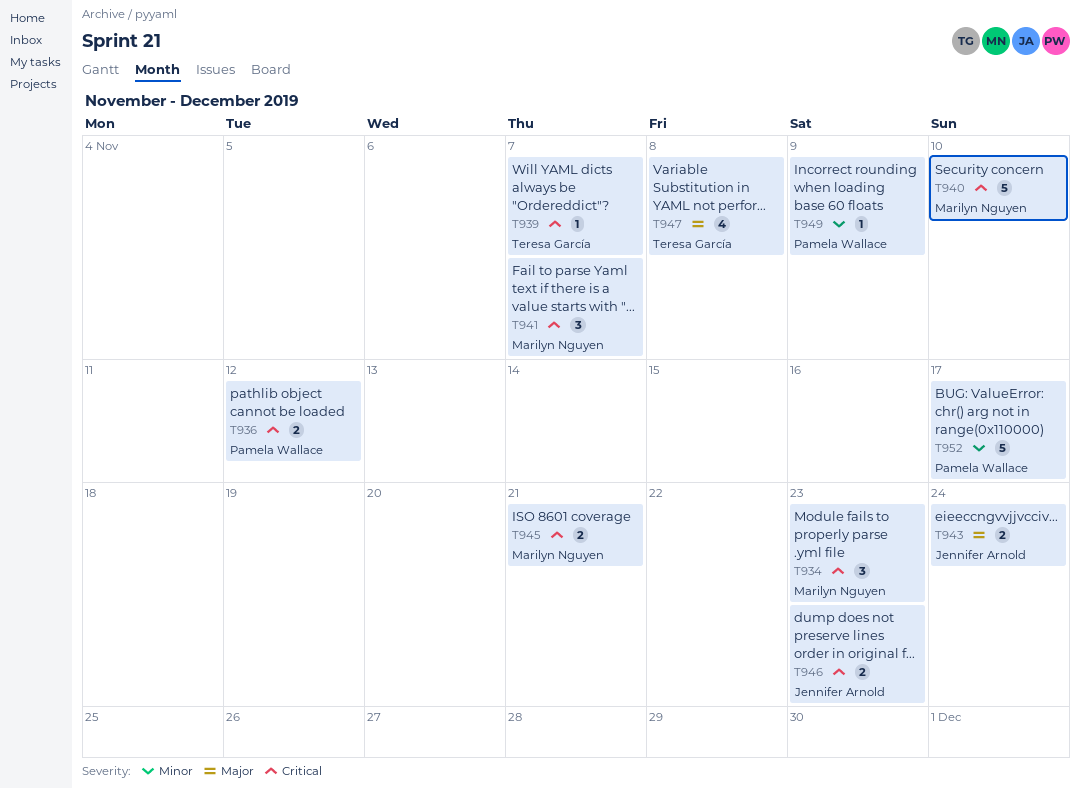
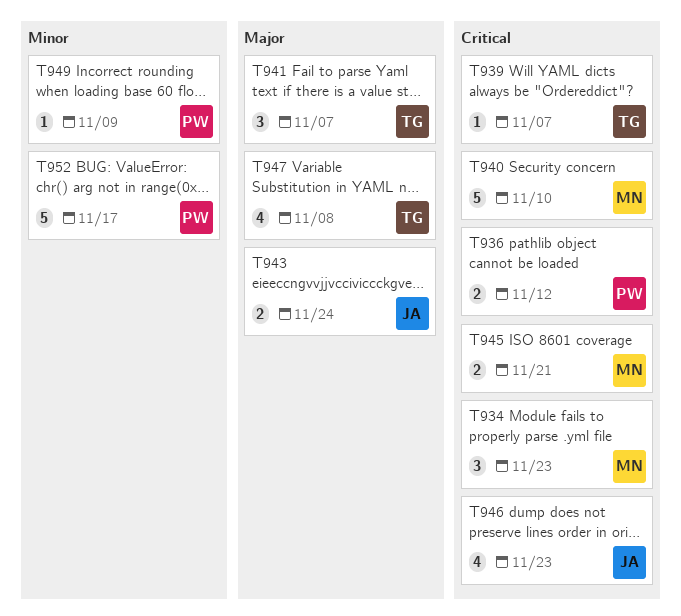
T941, owner: Marilyn Nguyen -> Teresa García
T941, priority: Critical -> Major
T946, estimate: 2 -> 4

